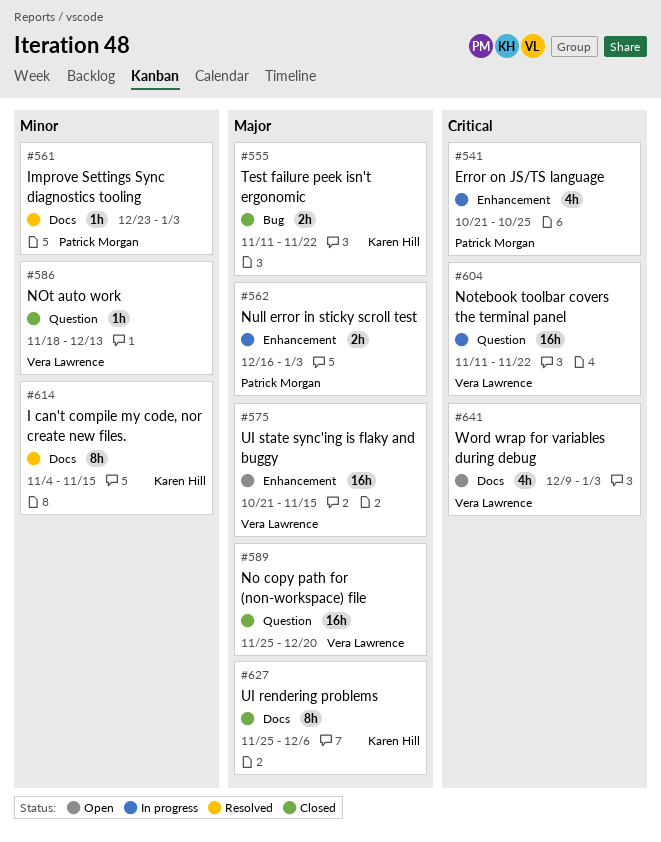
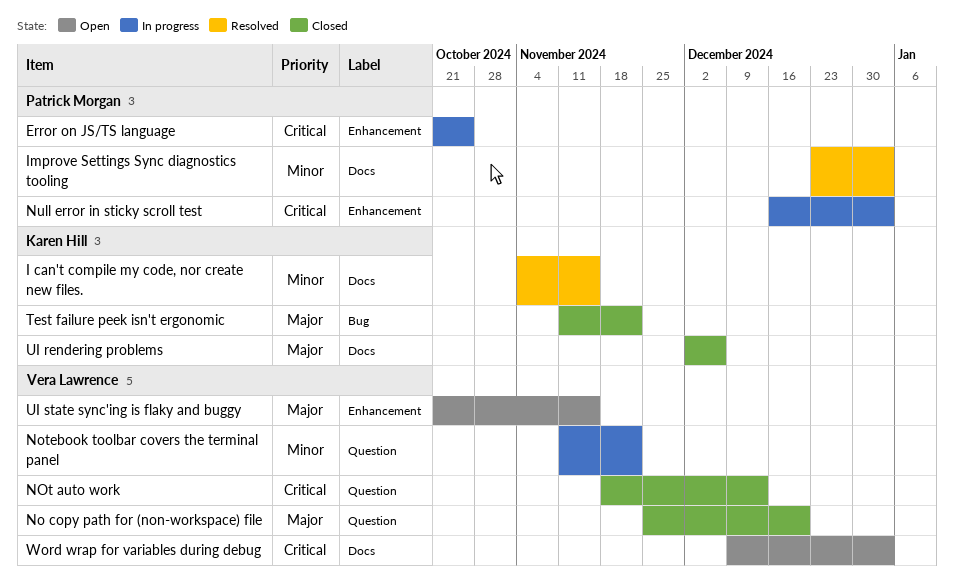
NOt auto work, priority: Minor -> Critical
Notebook toolbar covers the terminal panel, priority: Critical -> Minor
Null error in sticky scroll test, priority: Major -> Critical
UI rendering problems, start: Nov 25 -> Dec 2

